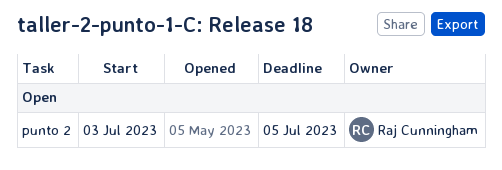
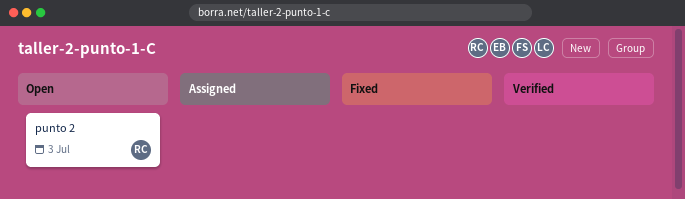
punto 2, due: Jul 5 -> Jul 3

